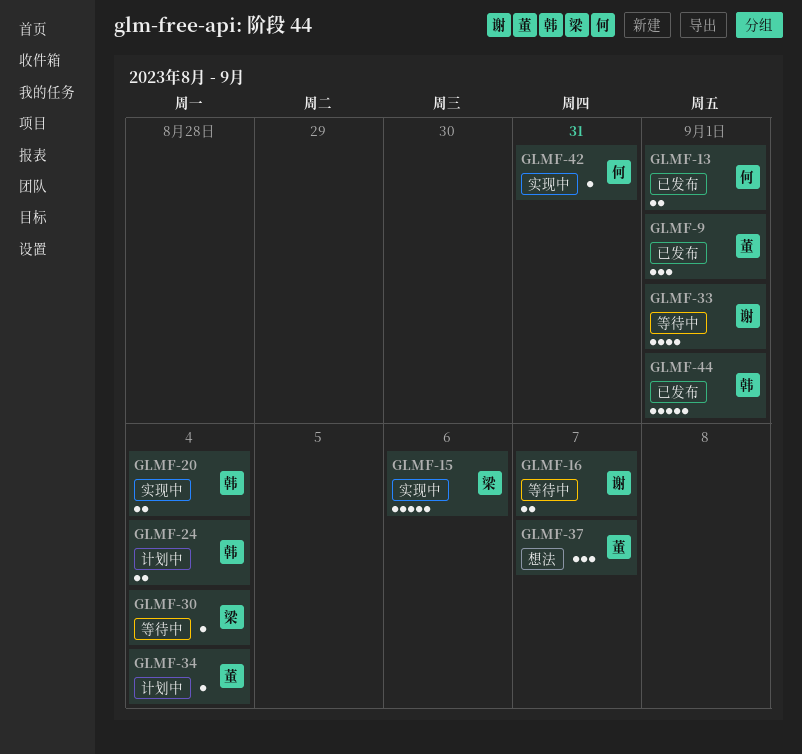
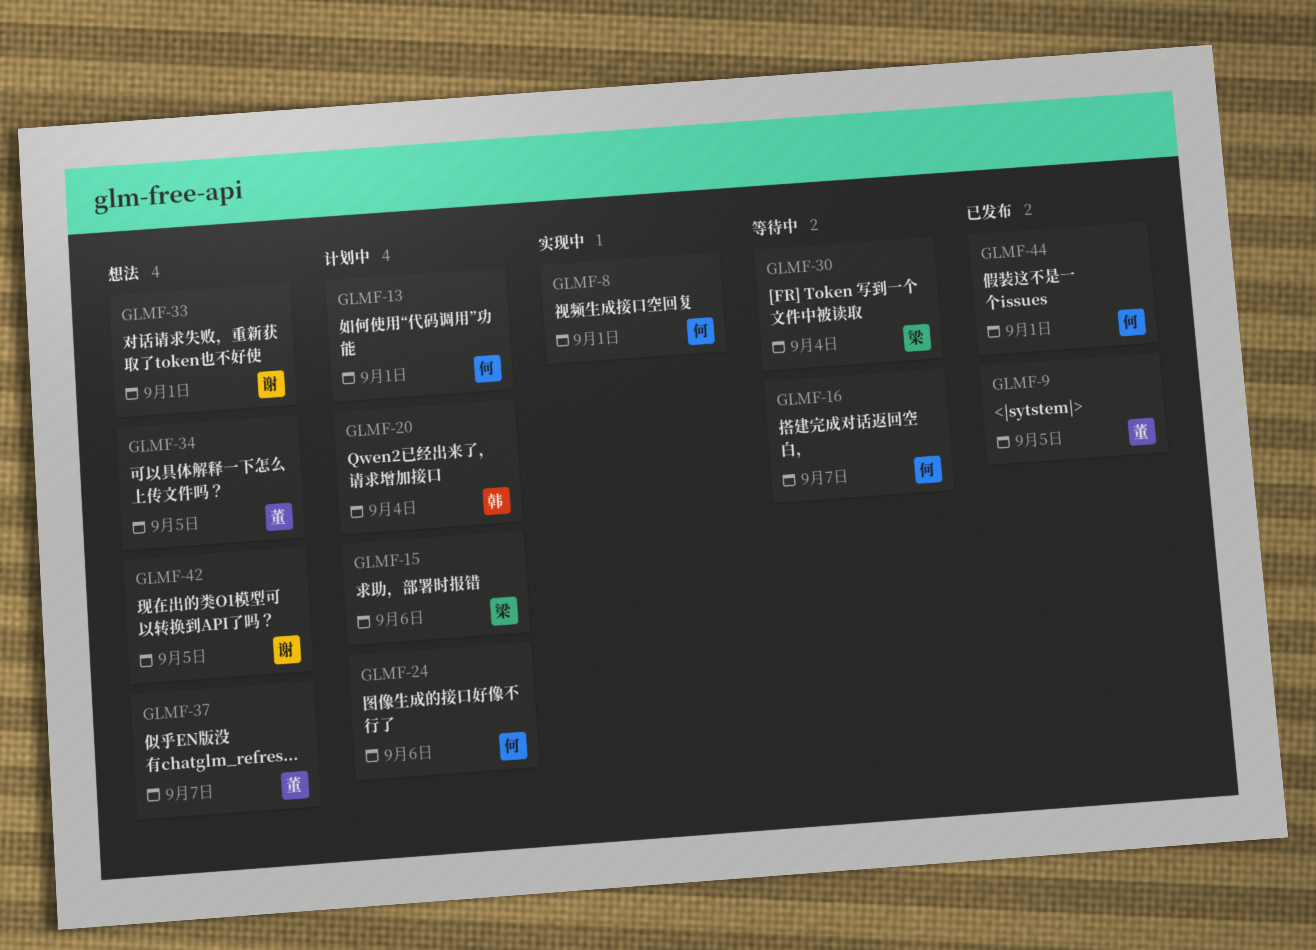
GLMF-8: none -> present
GLMF-9, due: Sep 1 -> Sep 5
GLMF-13, status: 已发布 -> 计划中
GLMF-15, status: 实现中 -> 计划中
GLMF-16, owner: 谢 -> 何
GLMF-20, status: 实现中 -> 计划中
GLMF-24, owner: 韩 -> 何
GLMF-24, due: Sep 4 -> Sep 6
GLMF-33, status: 等待中 -> 想法
GLMF-34, status: 计划中 -> 想法
GLMF-34, due: Sep 4 -> Sep 5
GLMF-42, status: 实现中 -> 想法
GLMF-42, owner: 何 -> 谢
GLMF-42, due: Aug 31 -> Sep 5
GLMF-44, owner: 韩 -> 何

